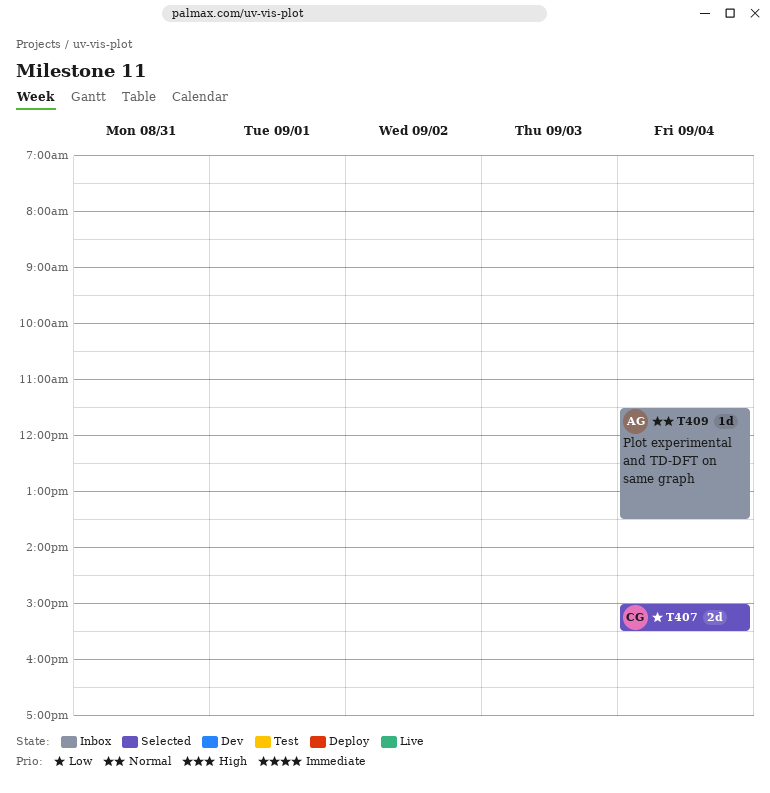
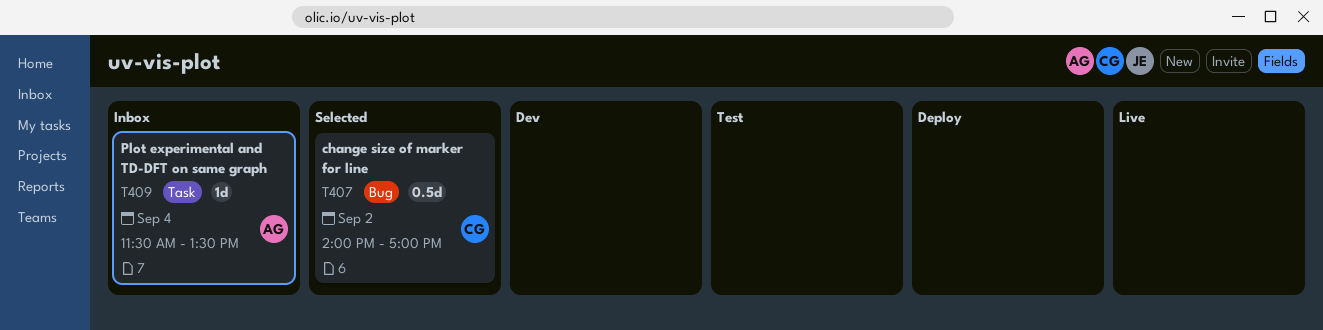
T407, estimate: 2d -> 0.5d
T407, day: Sep 4 -> Sep 2
T407, begins: 15:00 -> 14:00
T407, ends: 15:30 -> 17:00

